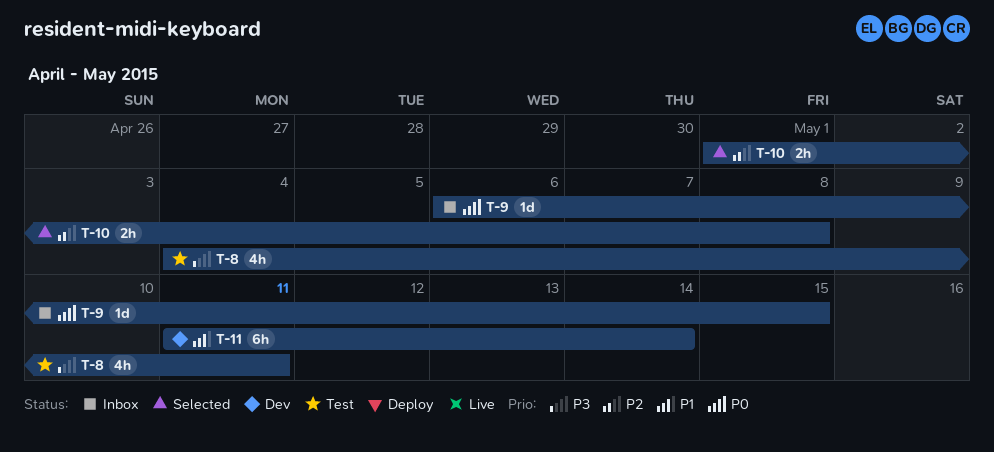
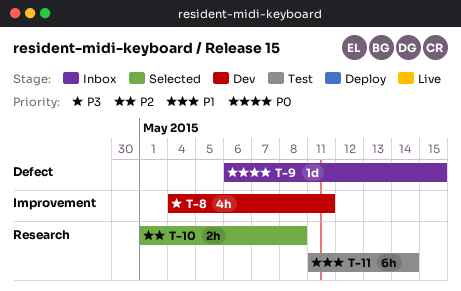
T-8, status: Test -> Dev
T-11, status: Dev -> Test

